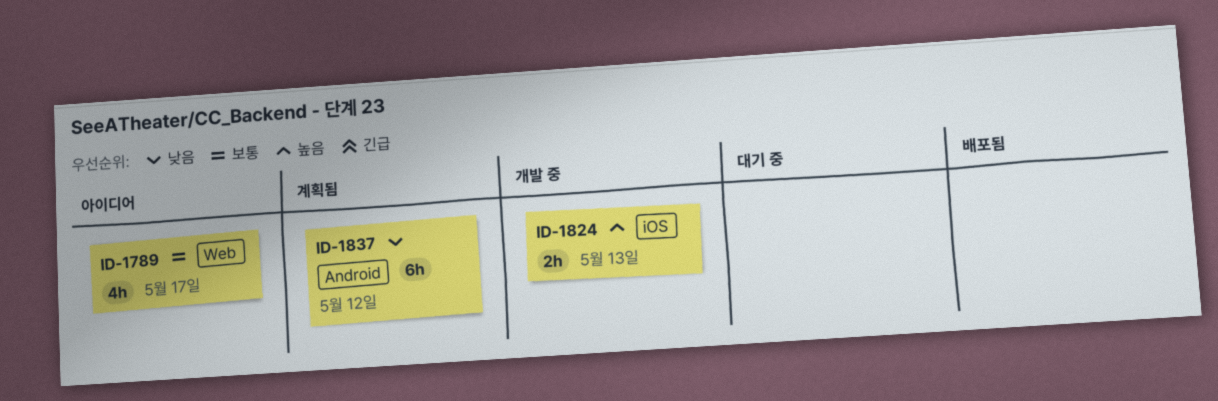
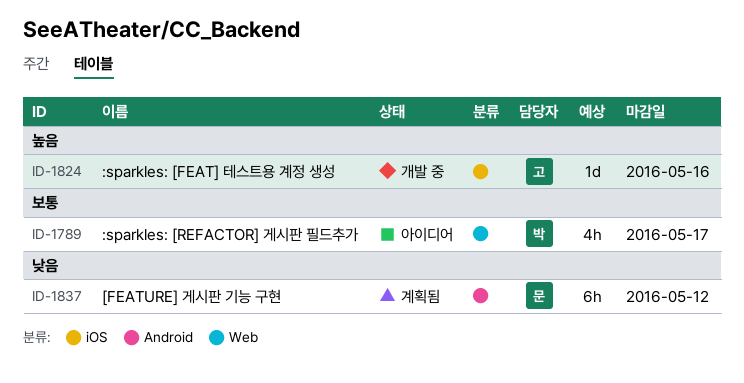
ID-1824, estimate: 2h -> 1d
ID-1824, due: May 13 -> May 16

